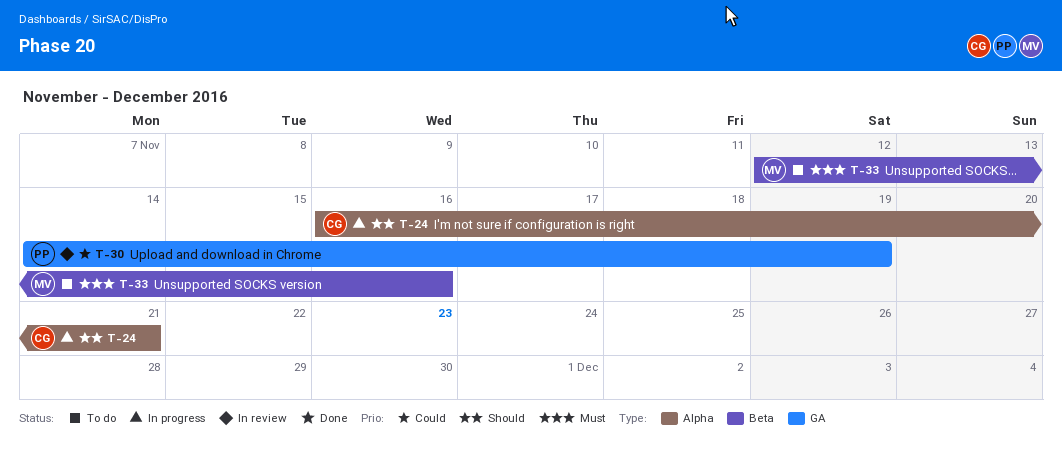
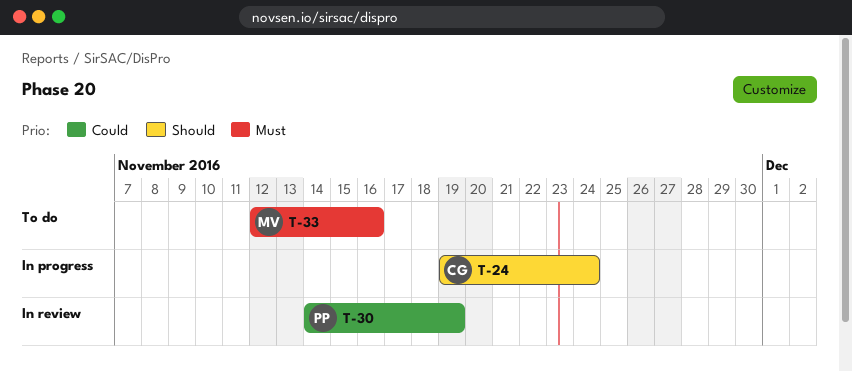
T-24, start: Nov 16 -> Nov 19
T-24, due: Nov 21 -> Nov 24

